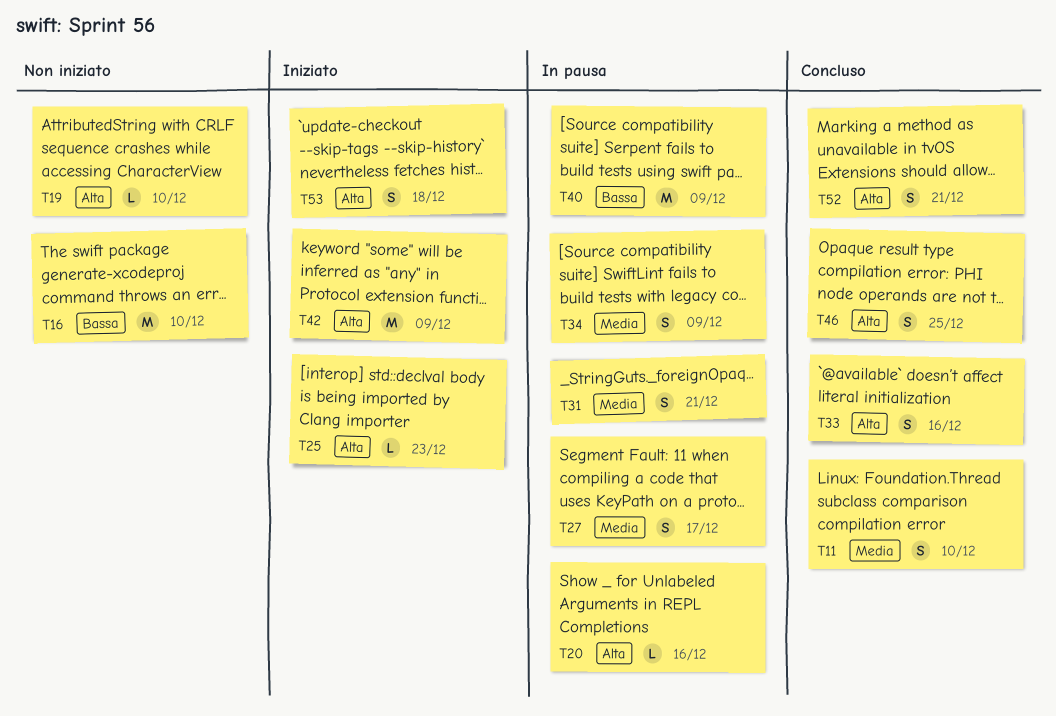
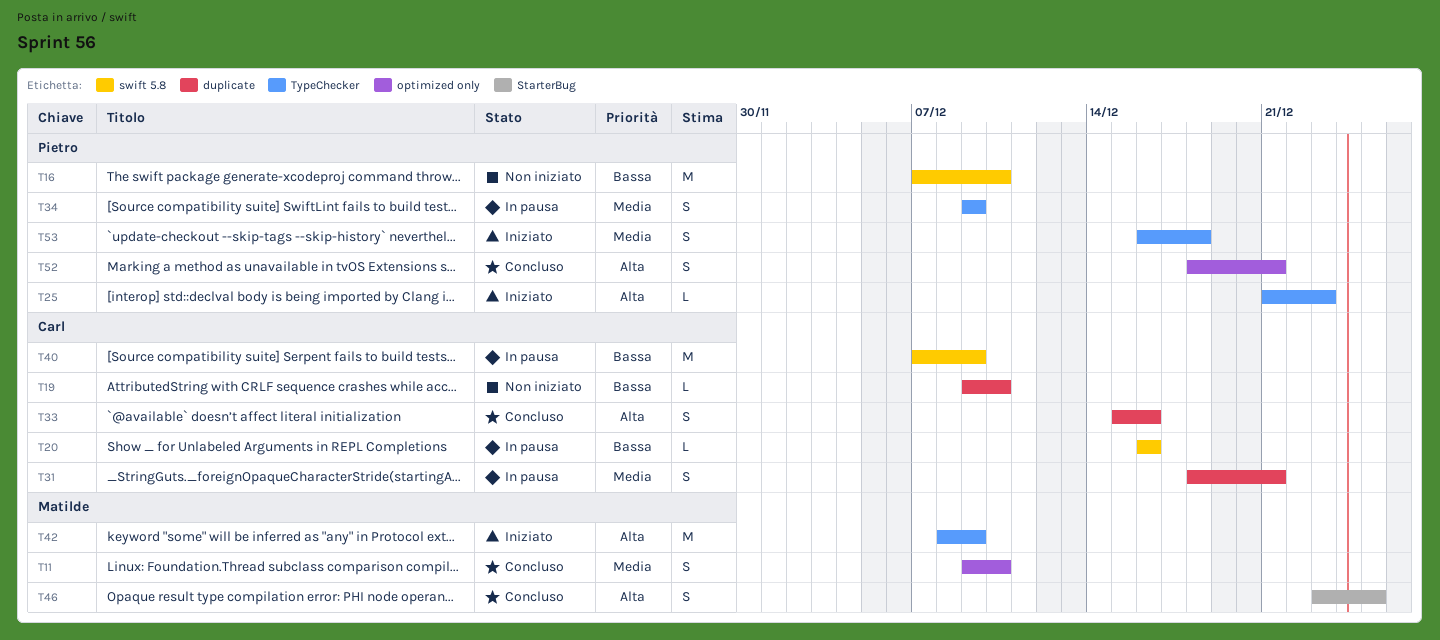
T19, priority: Alta -> Bassa
T20, priority: Alta -> Bassa
T27: present -> none
T53, priority: Alta -> Media

